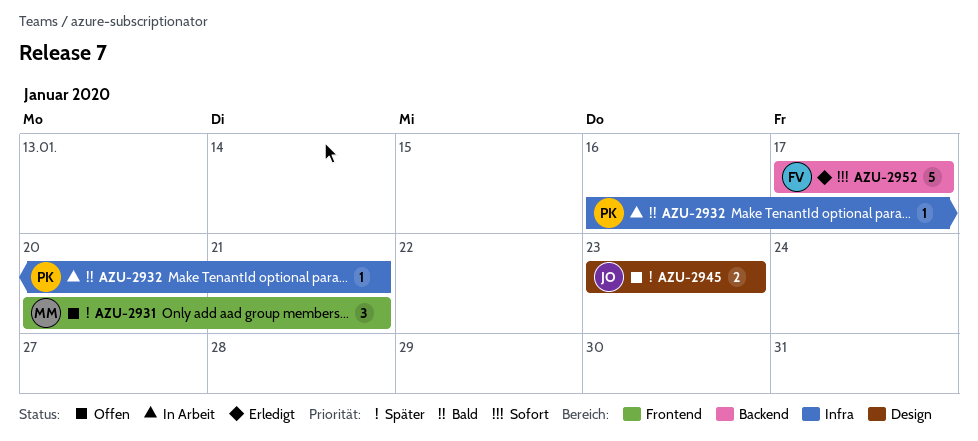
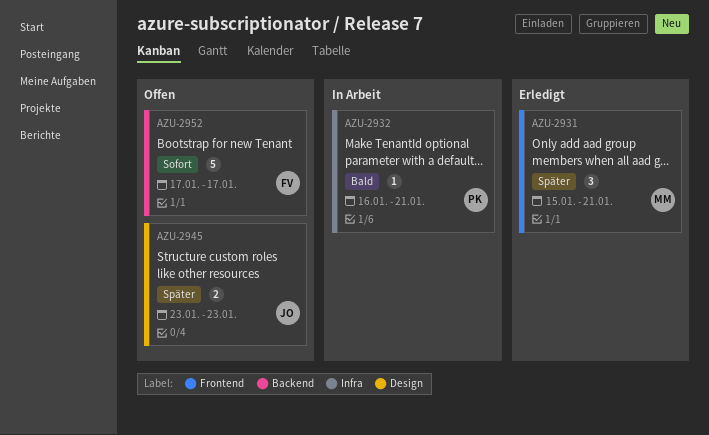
AZU-2931, status: Offen -> Erledigt
AZU-2931, start: Jan 20 -> Jan 15
AZU-2952, status: Erledigt -> Offen

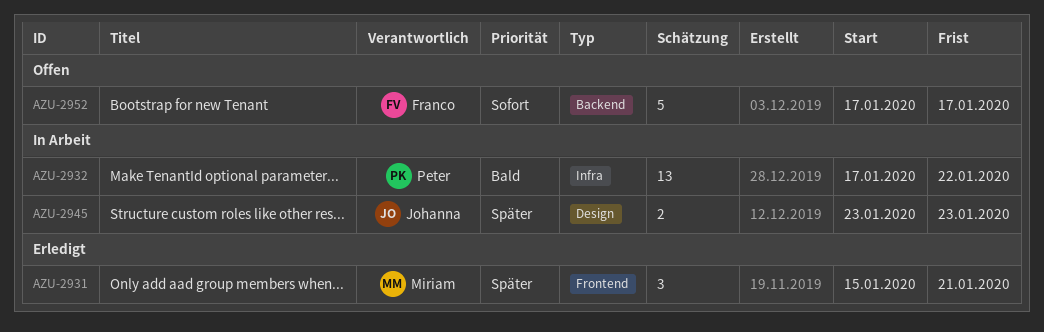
AZU-2932, estimate: 1 -> 13
AZU-2932, start: Jan 16 -> Jan 17
AZU-2932, due: Jan 21 -> Jan 22
AZU-2945, status: Offen -> In Arbeit

